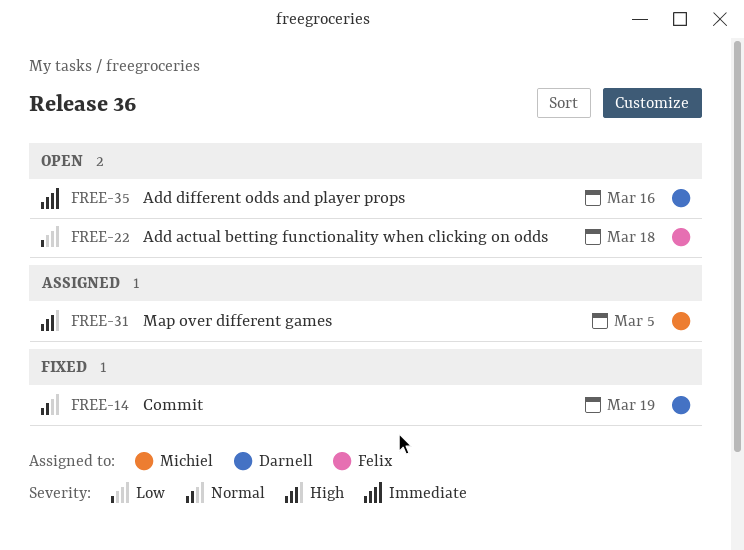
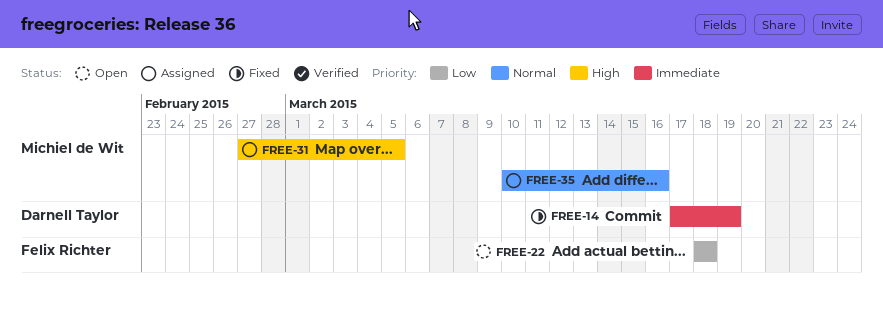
FREE-14, priority: Normal -> Immediate
FREE-35, status: Open -> Assigned
FREE-35, owner: Darnell Taylor -> Michiel de Wit
FREE-35, priority: Immediate -> Normal

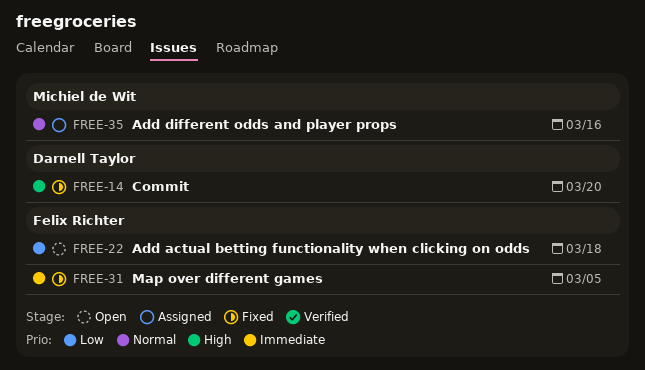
FREE-14, priority: Immediate -> High
FREE-14, due: Mar 19 -> Mar 20
FREE-31, status: Assigned -> Fixed
FREE-31, owner: Michiel de Wit -> Felix Richter
FREE-31, priority: High -> Immediate

